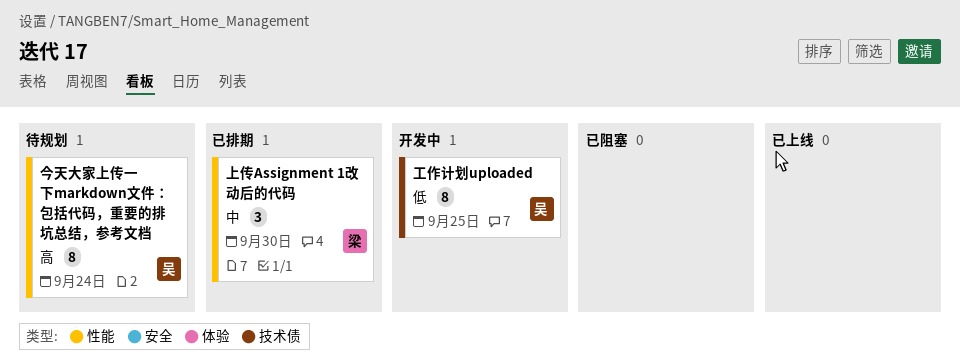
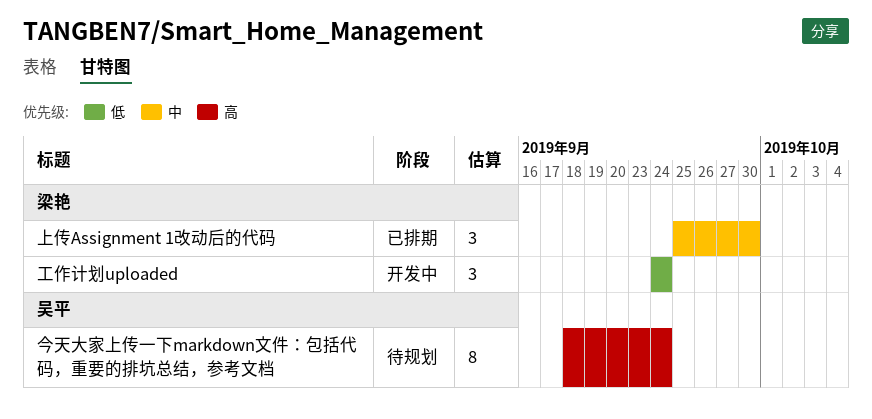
工作计划uploaded, owner: 吴平 -> 梁艳
工作计划uploaded, estimate: 8 -> 3
工作计划uploaded, due: Sep 25 -> Sep 24

